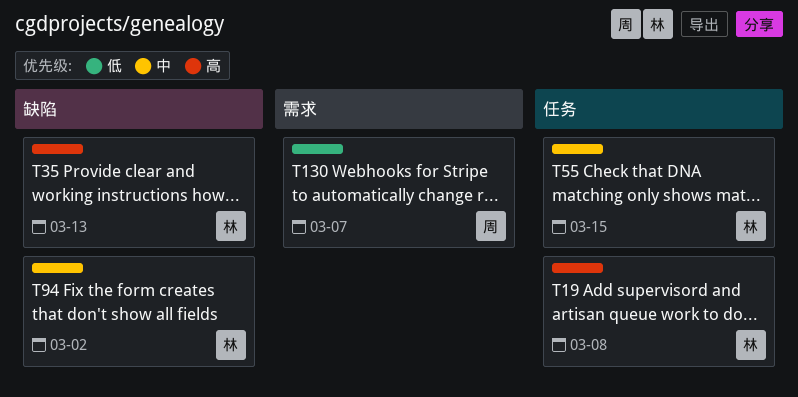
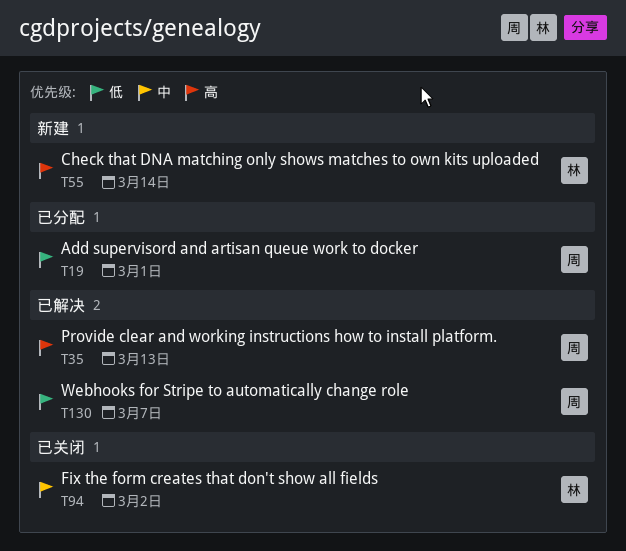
T19, owner: 林 -> 周
T19, priority: 高 -> 低
T19, due: Mar 8 -> Mar 1
T35, owner: 林 -> 周
T55, priority: 中 -> 高
T55, due: Mar 15 -> Mar 14

